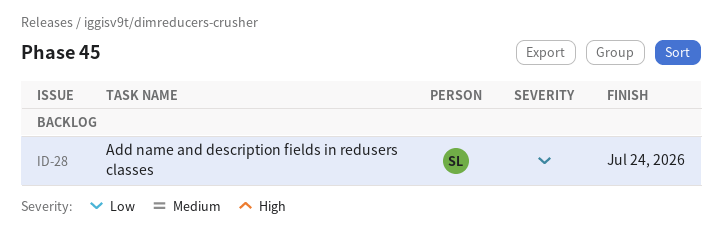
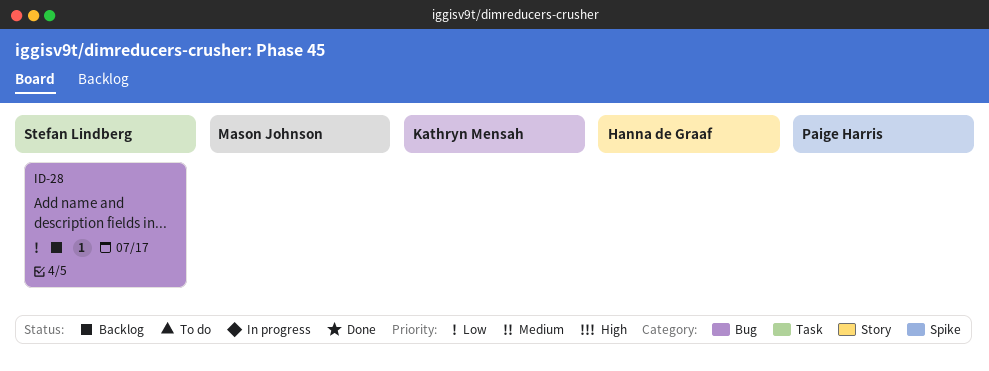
ID-28, due: Jul 24 -> Jul 17

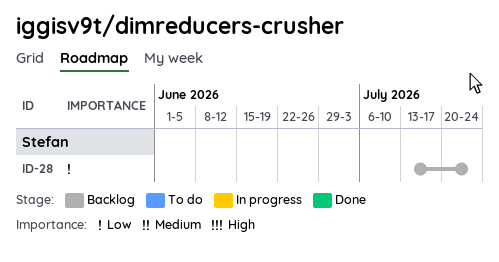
ID-28, due: Jul 17 -> Jul 24

